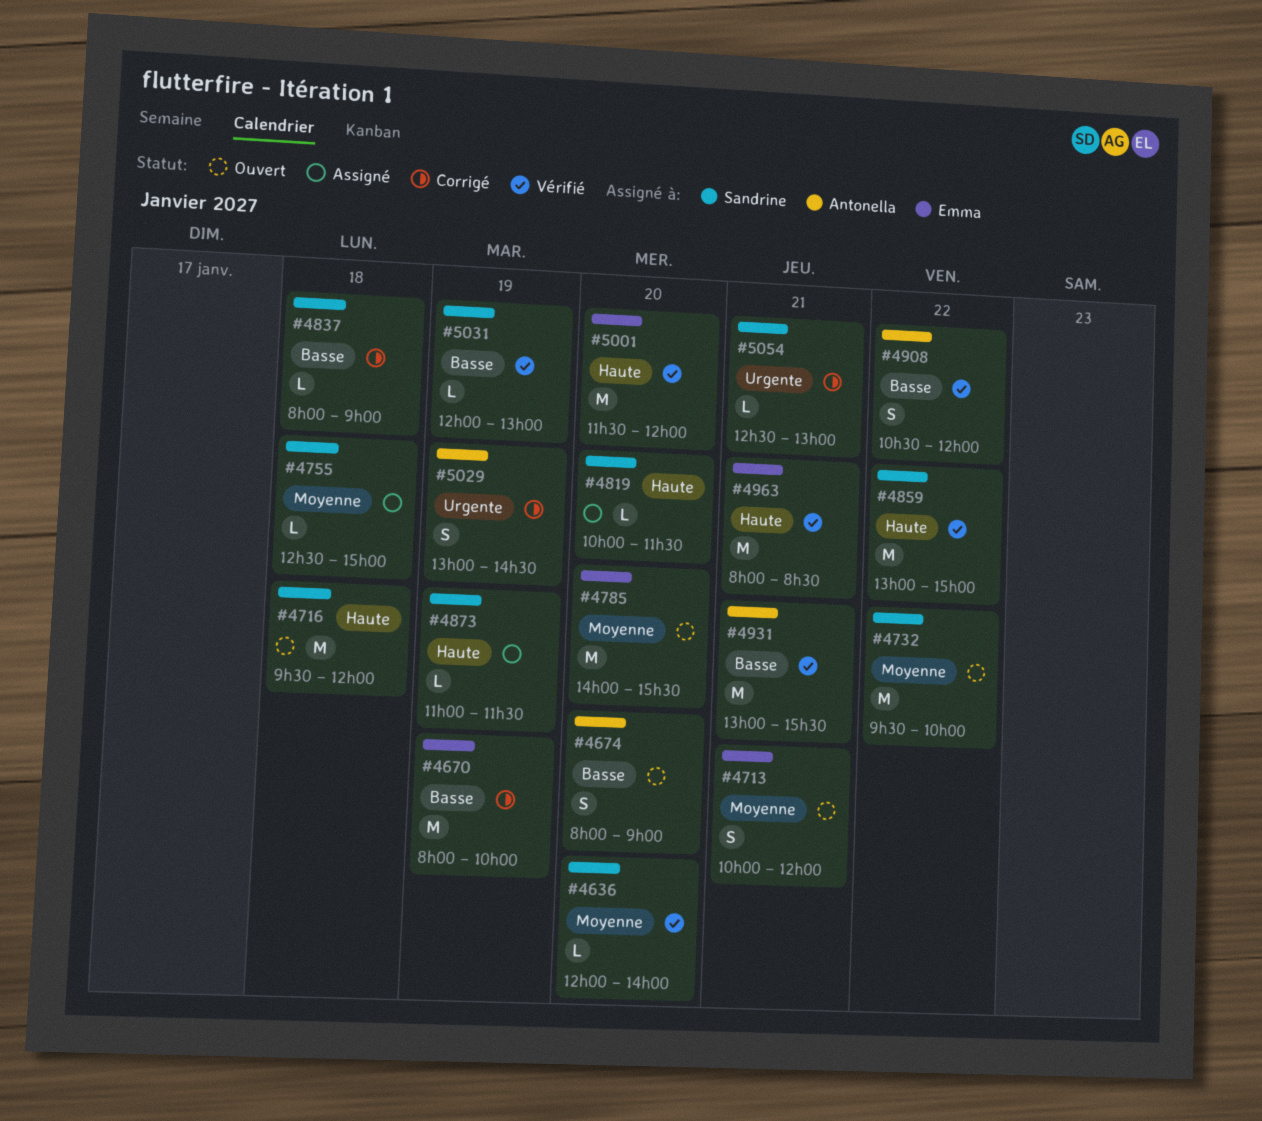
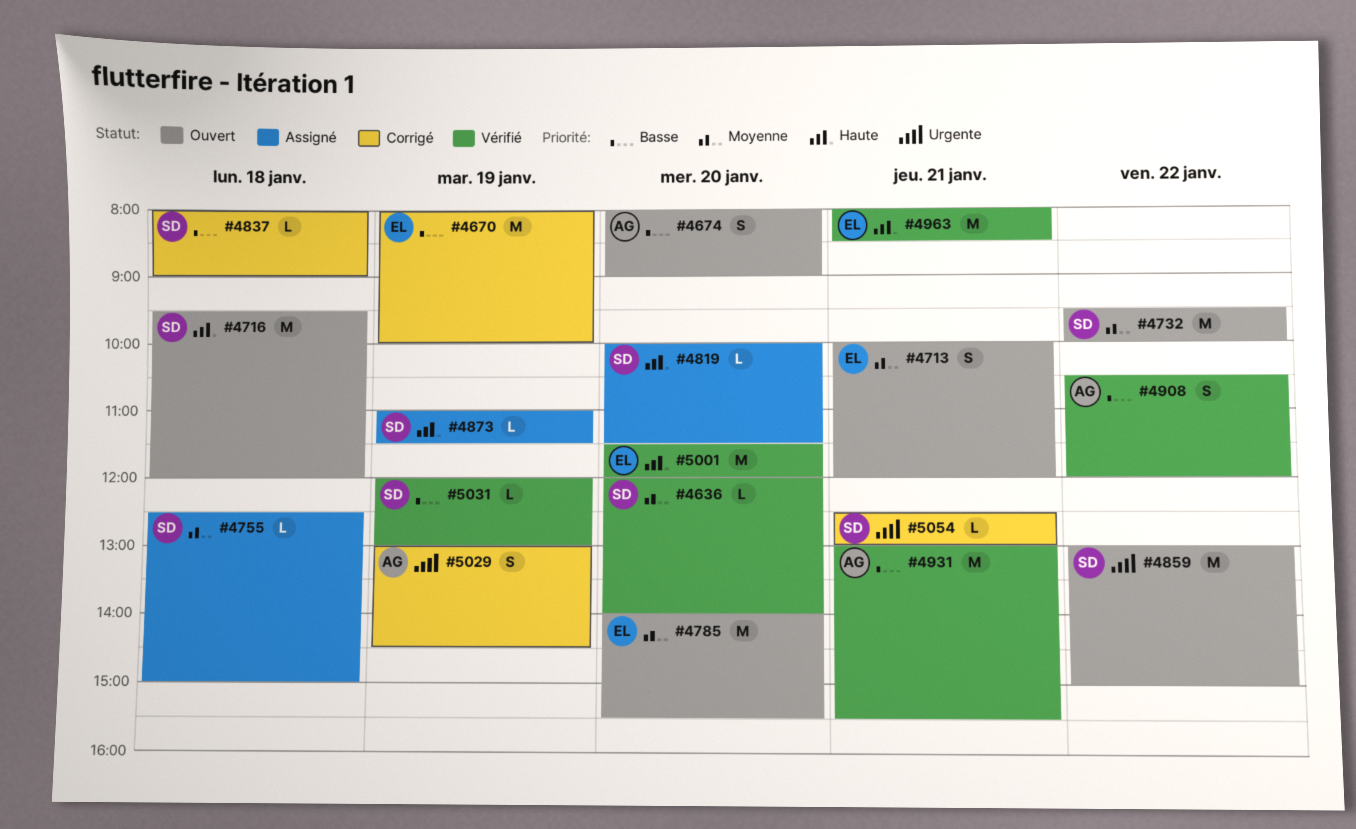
#4859, status: Vérifié -> Ouvert
#4859, priority: Haute -> Urgente

